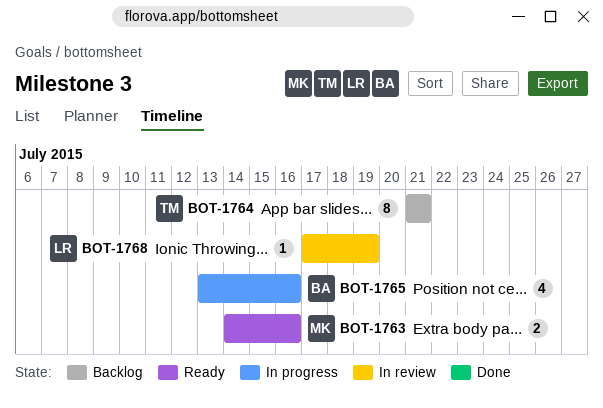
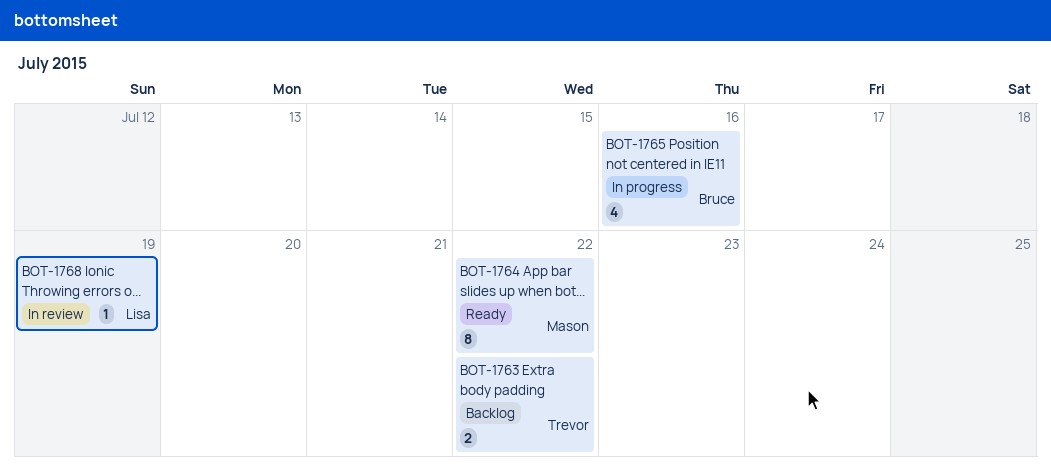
BOT-1763, status: Ready -> Backlog
BOT-1763, owner: Mason -> Trevor
BOT-1763, due: Jul 16 -> Jul 22
BOT-1764, status: Backlog -> Ready
BOT-1764, owner: Trevor -> Mason
BOT-1764, due: Jul 21 -> Jul 22

